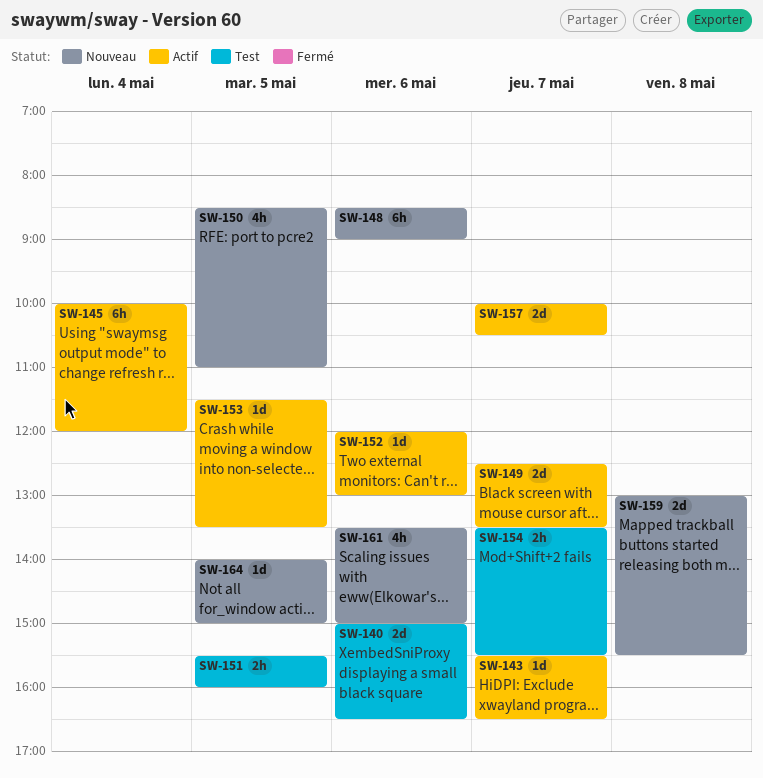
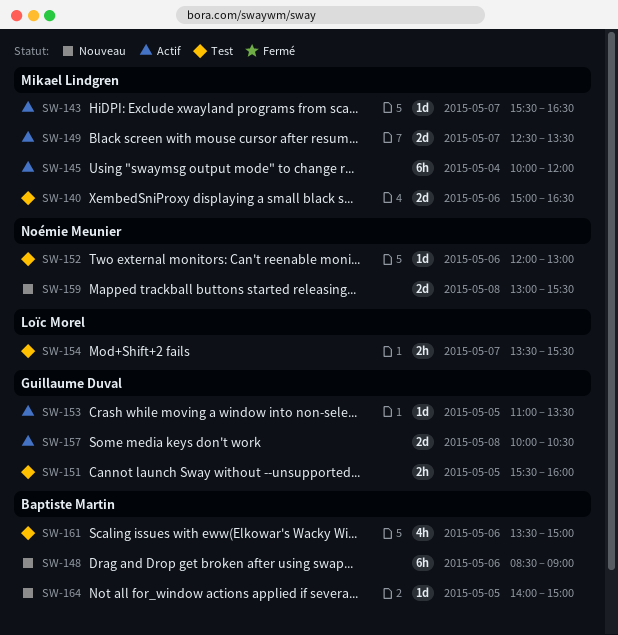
SW-150: present -> none
SW-152, status: Actif -> Test
SW-153, begins: 11:30 -> 11:00
SW-157, day: May 7 -> May 8
SW-161, status: Nouveau -> Test

